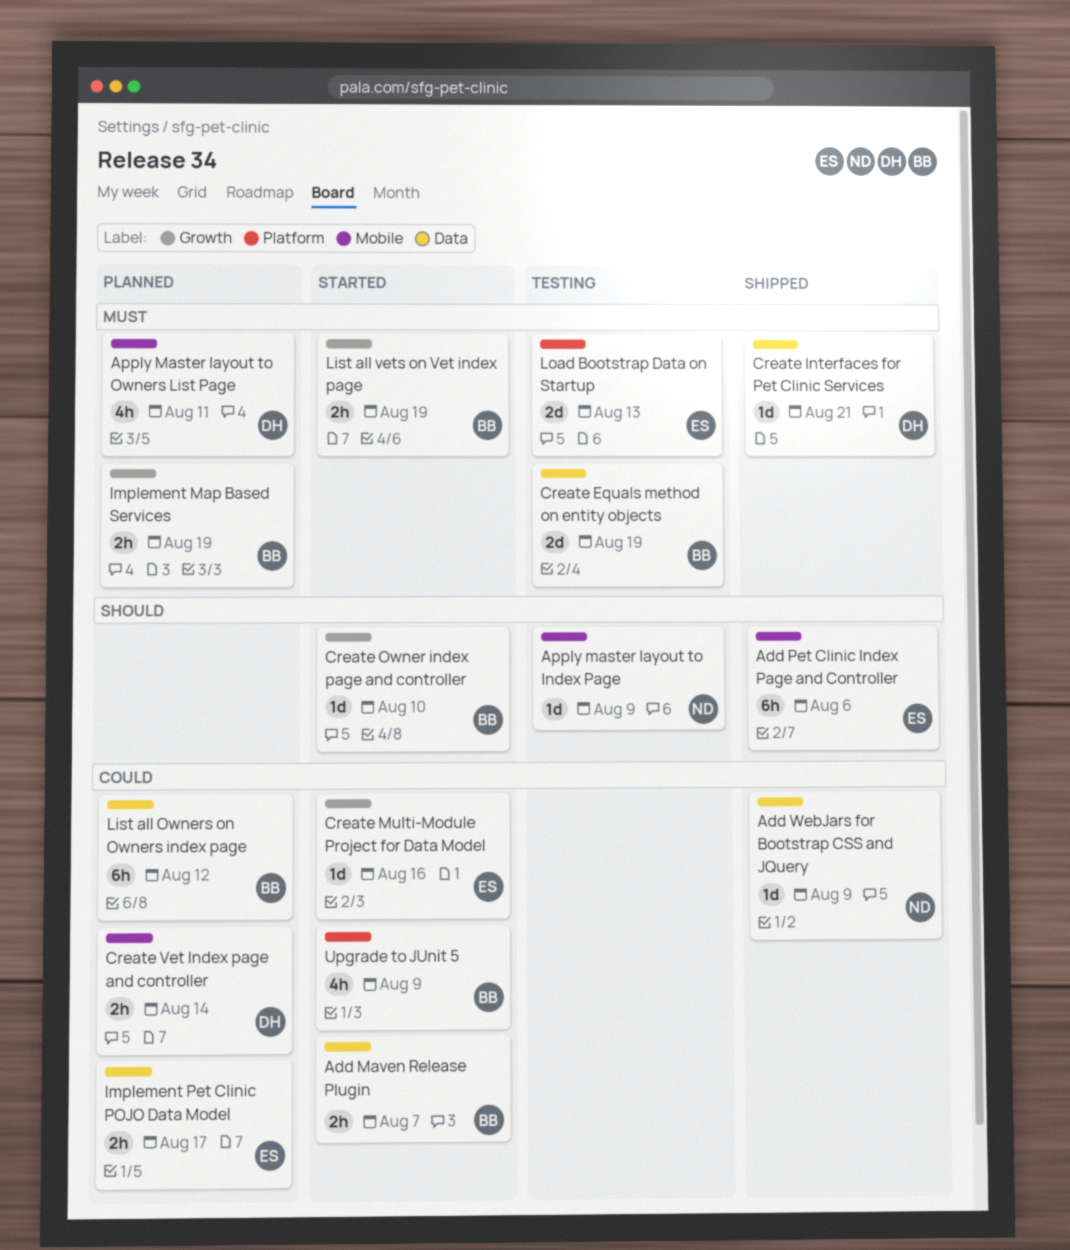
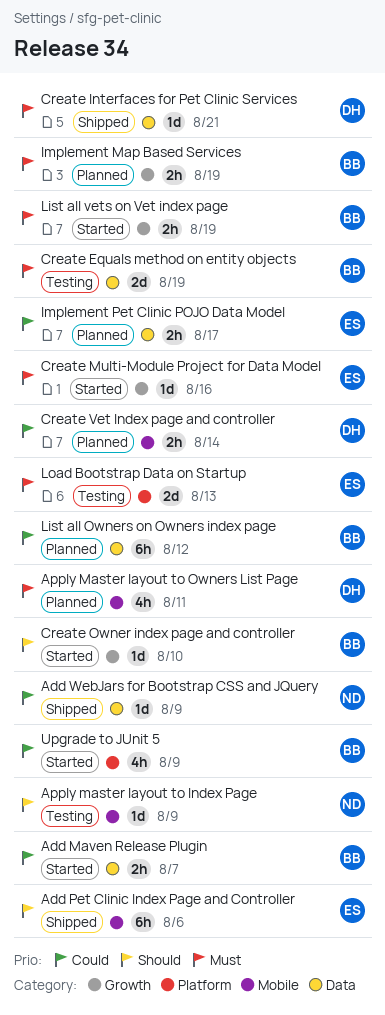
Create Multi-Module Project for Data Model, priority: Could -> Must

